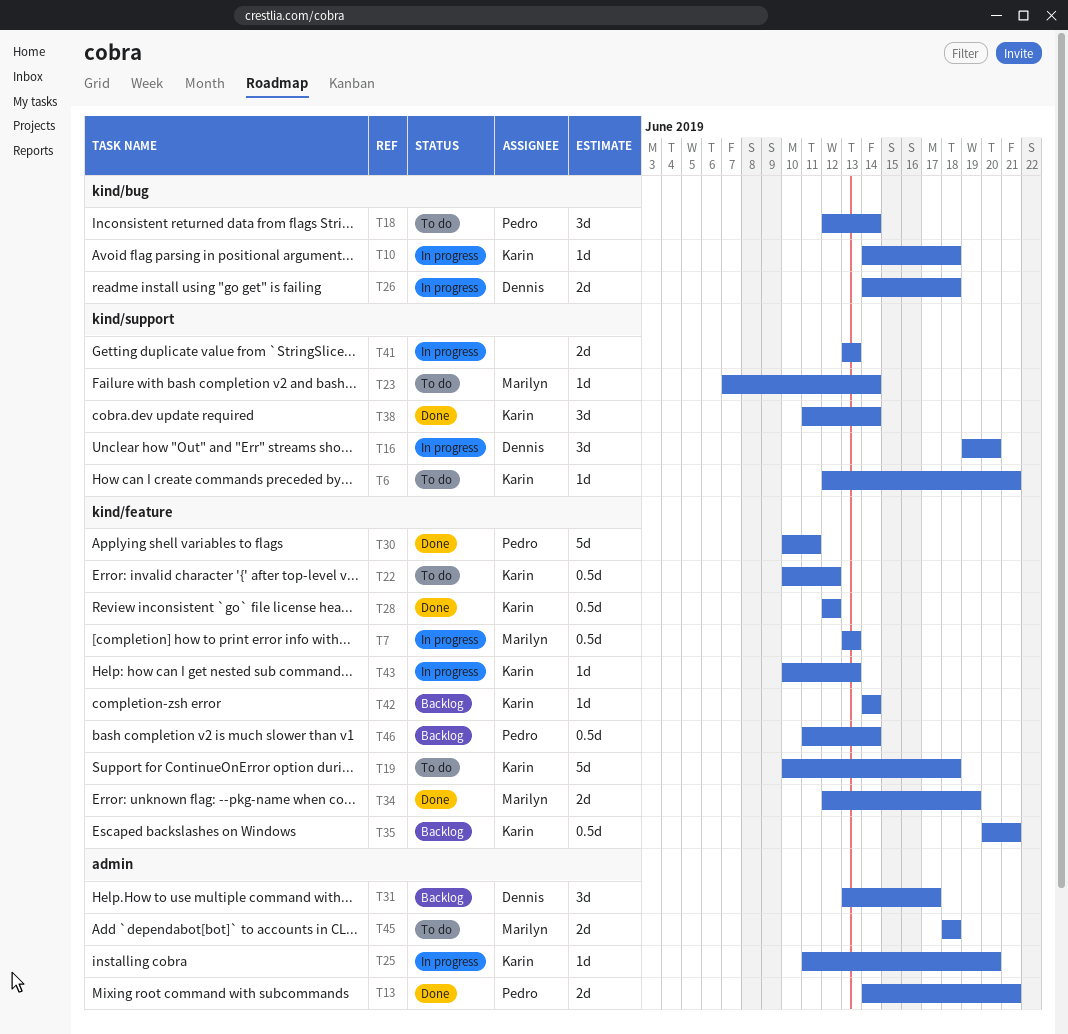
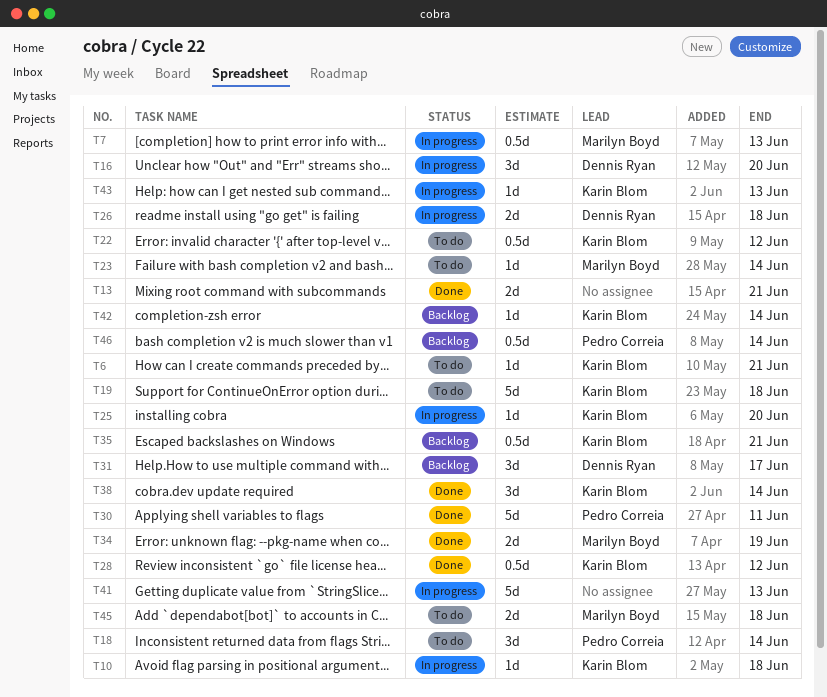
T13, owner: Pedro Correia -> none
T41, estimate: 2d -> 5d

